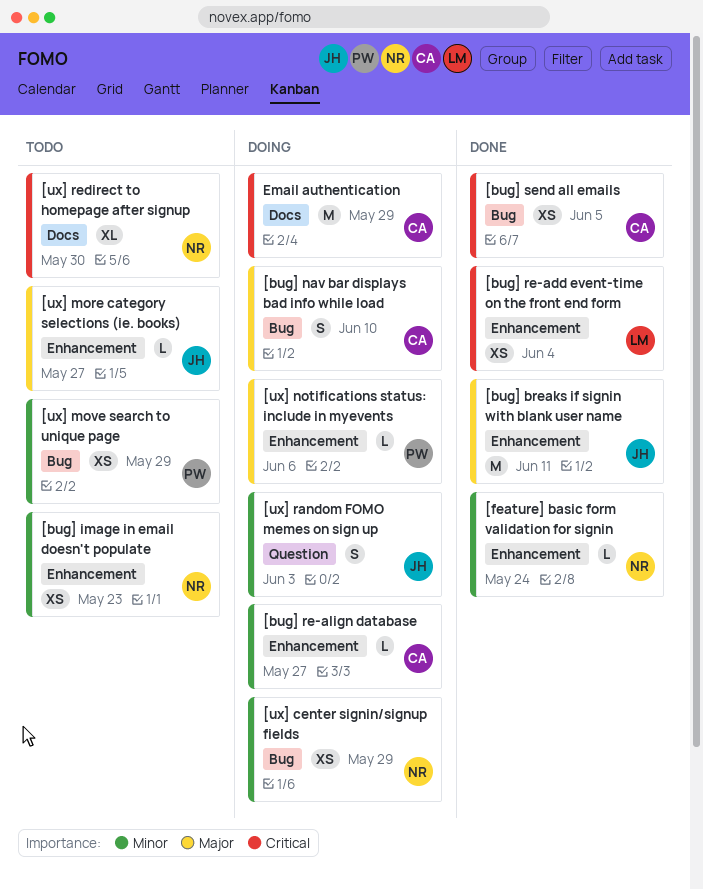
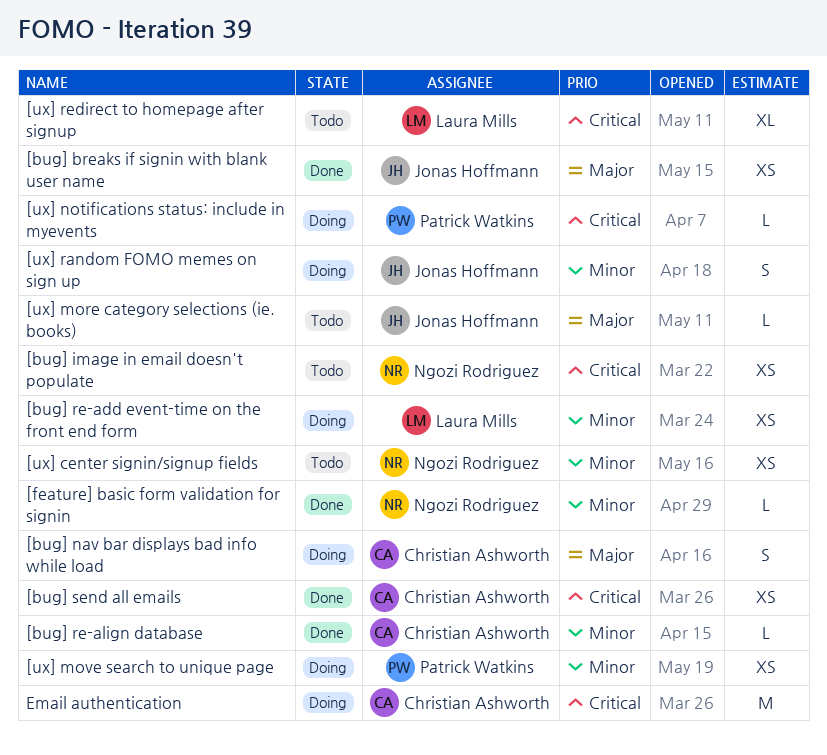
[bug] breaks if signin with blank user name, estimate: M -> XS
[bug] image in email doesn't populate, priority: Minor -> Critical
[bug] re-add event-time on the front end form, status: Done -> Doing
[bug] re-add event-time on the front end form, priority: Critical -> Minor
[bug] re-align database, status: Doing -> Done
[ux] center signin/signup fields, status: Doing -> Todo
[ux] move search to unique page, status: Todo -> Doing
[ux] notifications status: include in myevents, priority: Major -> Critical
[ux] redirect to homepage after signup, owner: Ngozi Rodriguez -> Laura Mills

